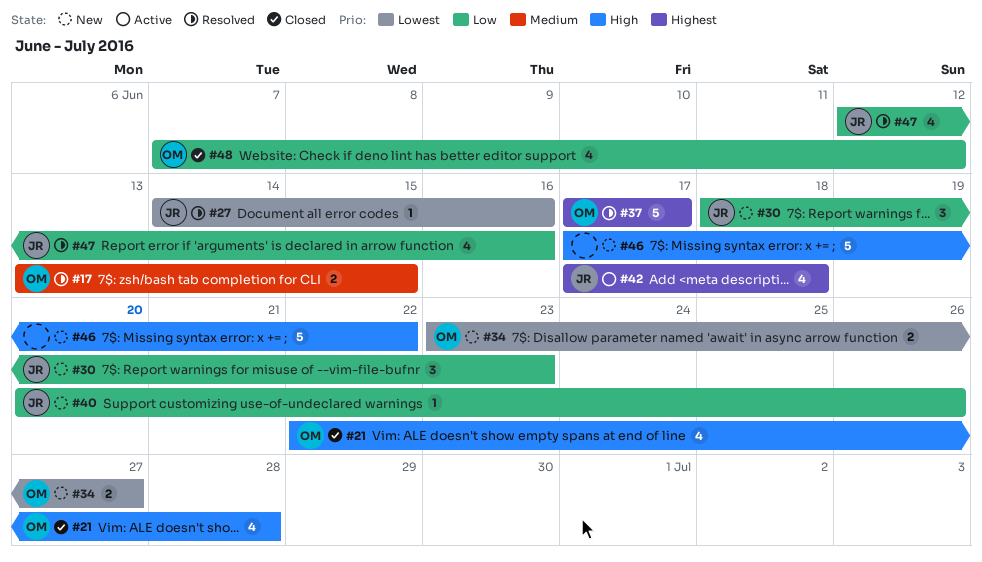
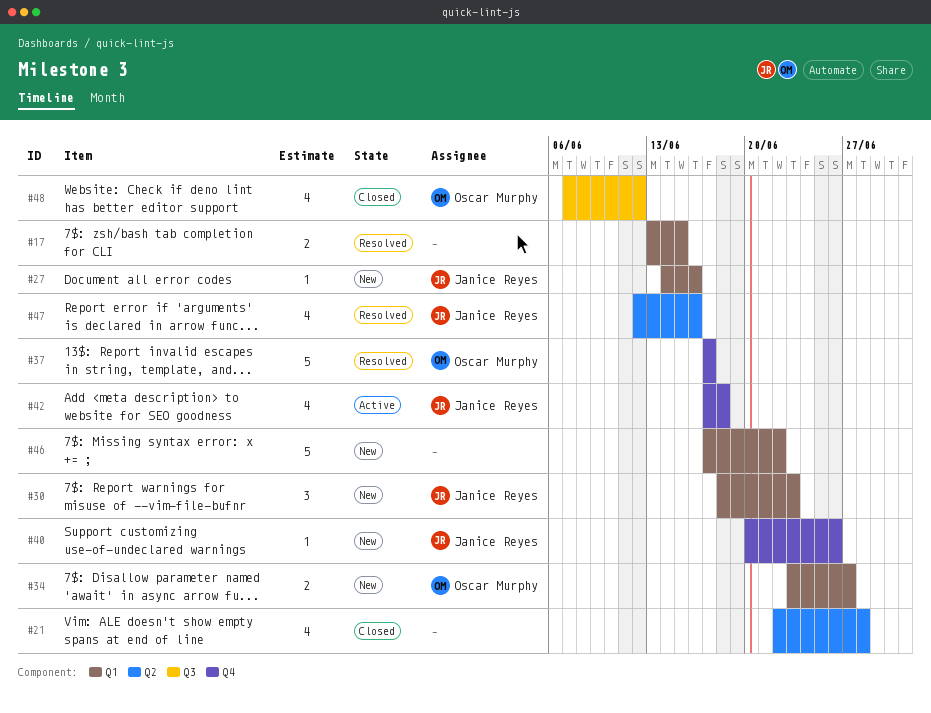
#17, owner: Oscar Murphy -> none
#21, owner: Oscar Murphy -> none
#27, status: Resolved -> New

